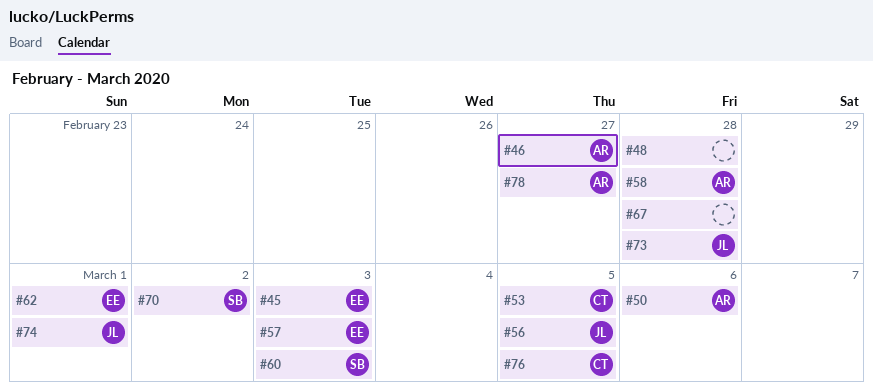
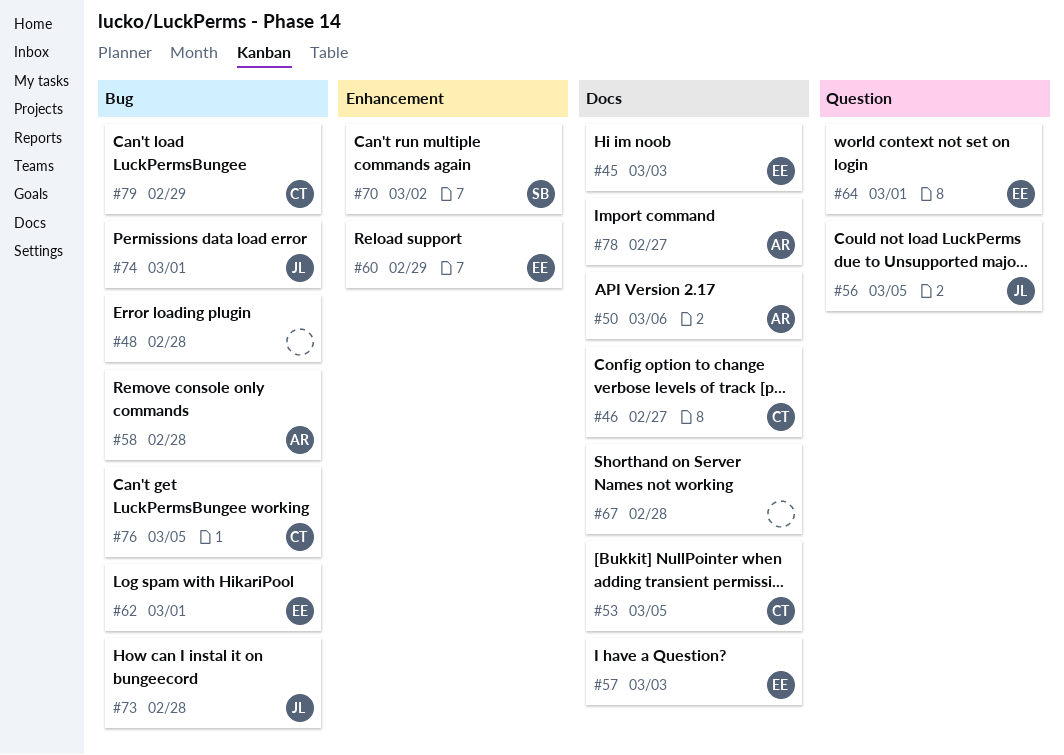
#46, owner: AR -> CT
#60, owner: SB -> EE
#60, due: Mar 3 -> Feb 29
#64: none -> present
#79: none -> present

